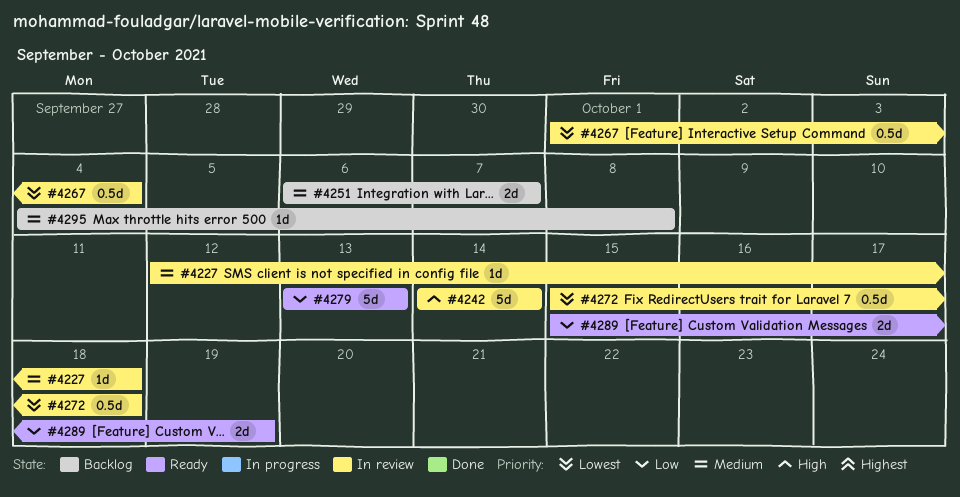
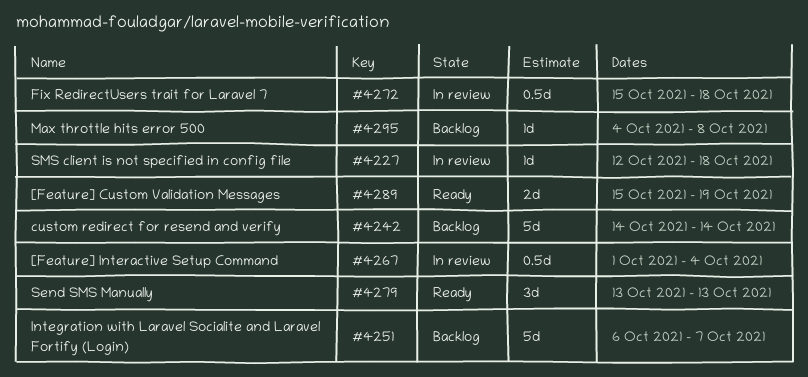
#4242, status: In review -> Backlog
#4251, estimate: 2d -> 5d
#4279, estimate: 5d -> 3d

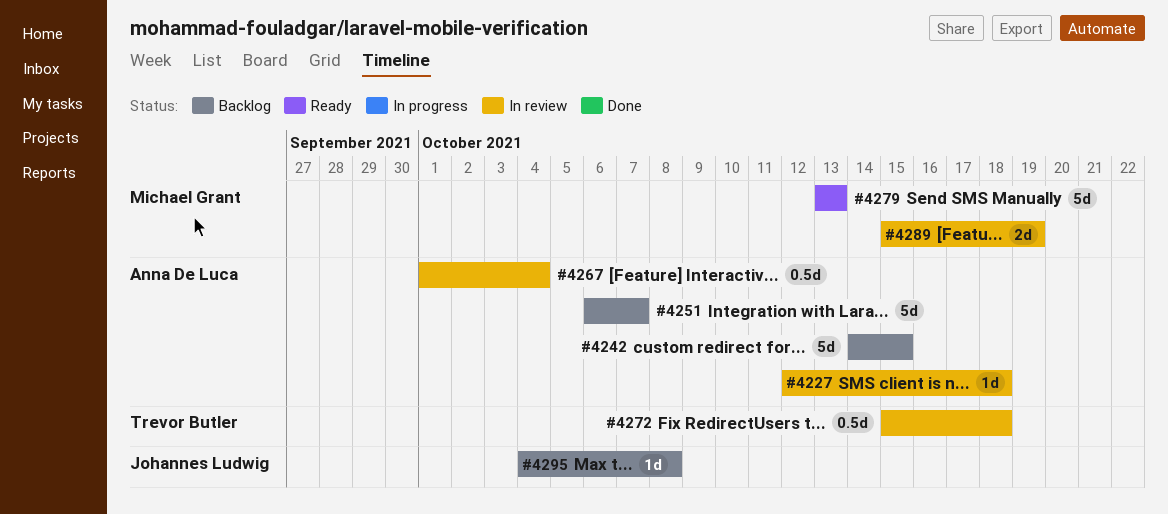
#4242, due: Oct 14 -> Oct 15
#4279, estimate: 3d -> 5d
#4289, status: Ready -> In review

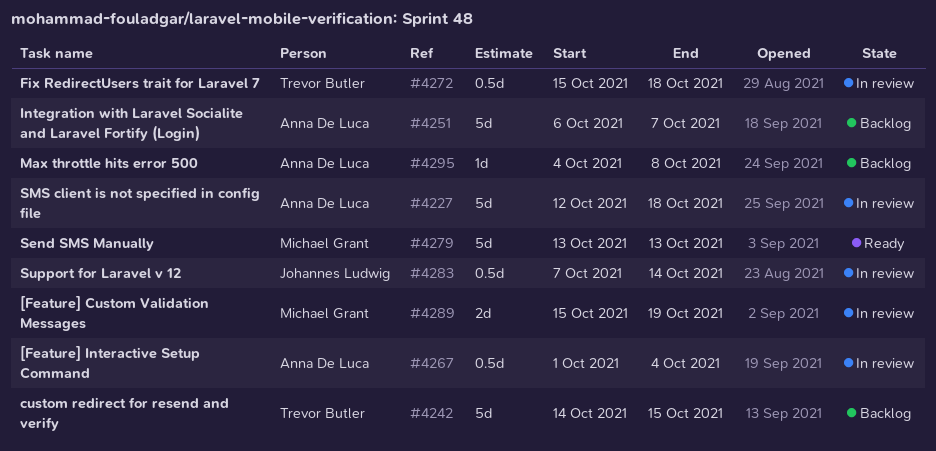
#4227, estimate: 1d -> 5d
#4242, owner: Anna De Luca -> Trevor Butler
#4283: none -> present
#4295, owner: Johannes Ludwig -> Anna De Luca

